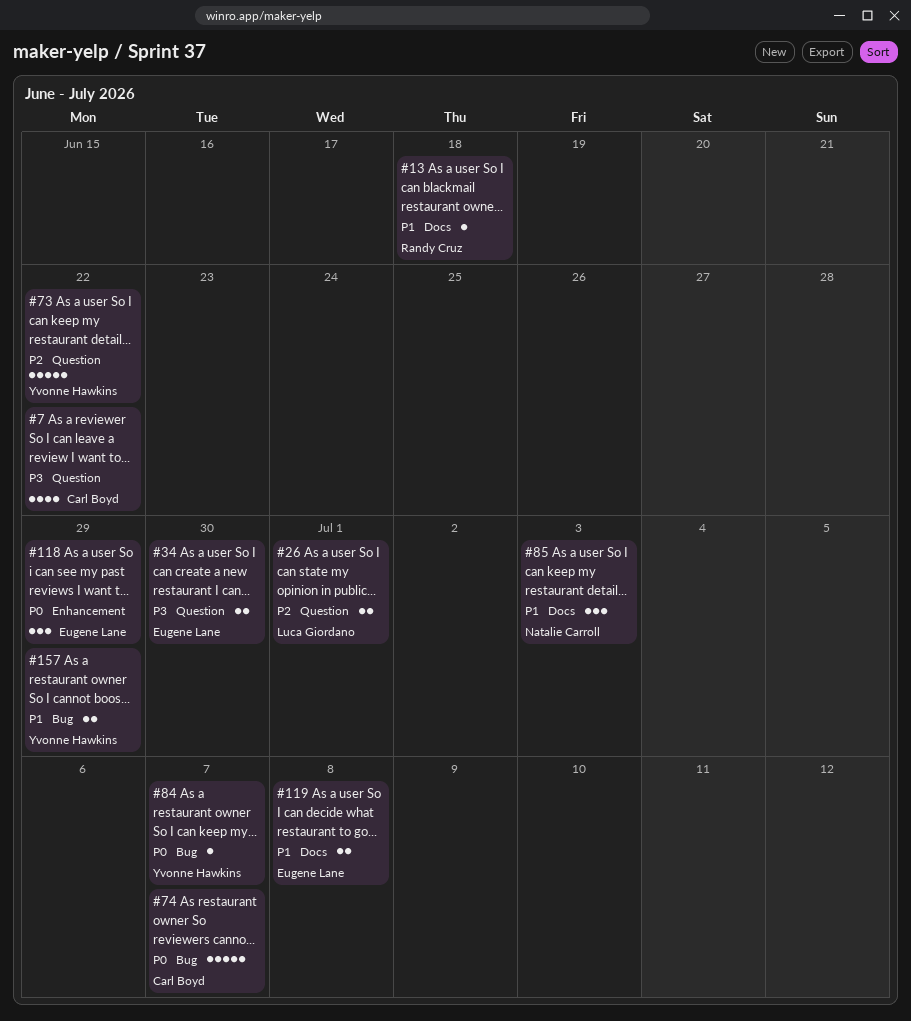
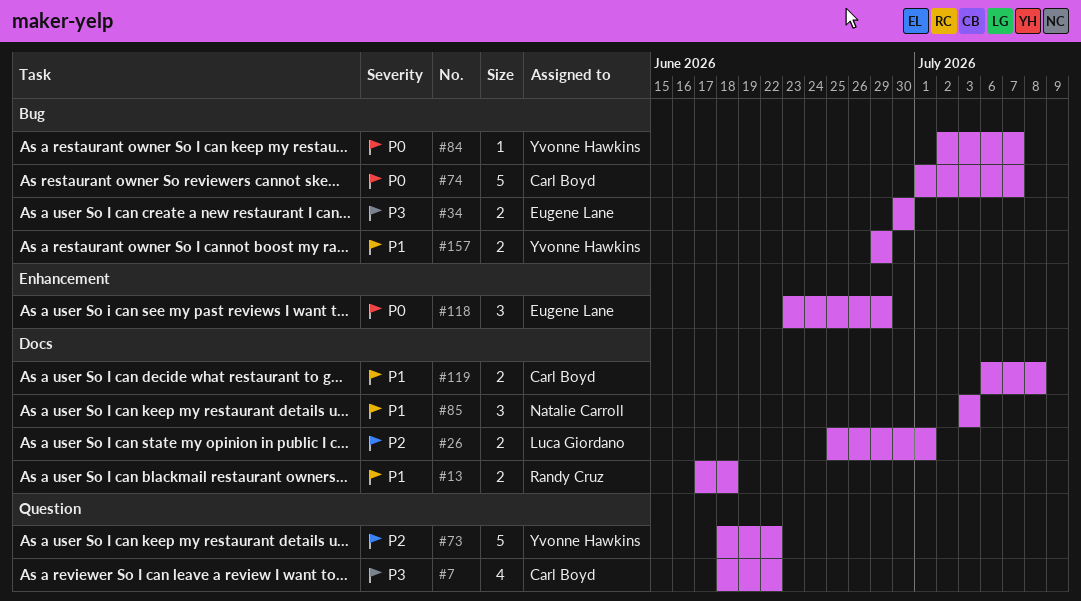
#13, estimate: 1 -> 2
#26, label: Question -> Docs
#34, label: Question -> Bug
#119, owner: Eugene Lane -> Carl Boyd

